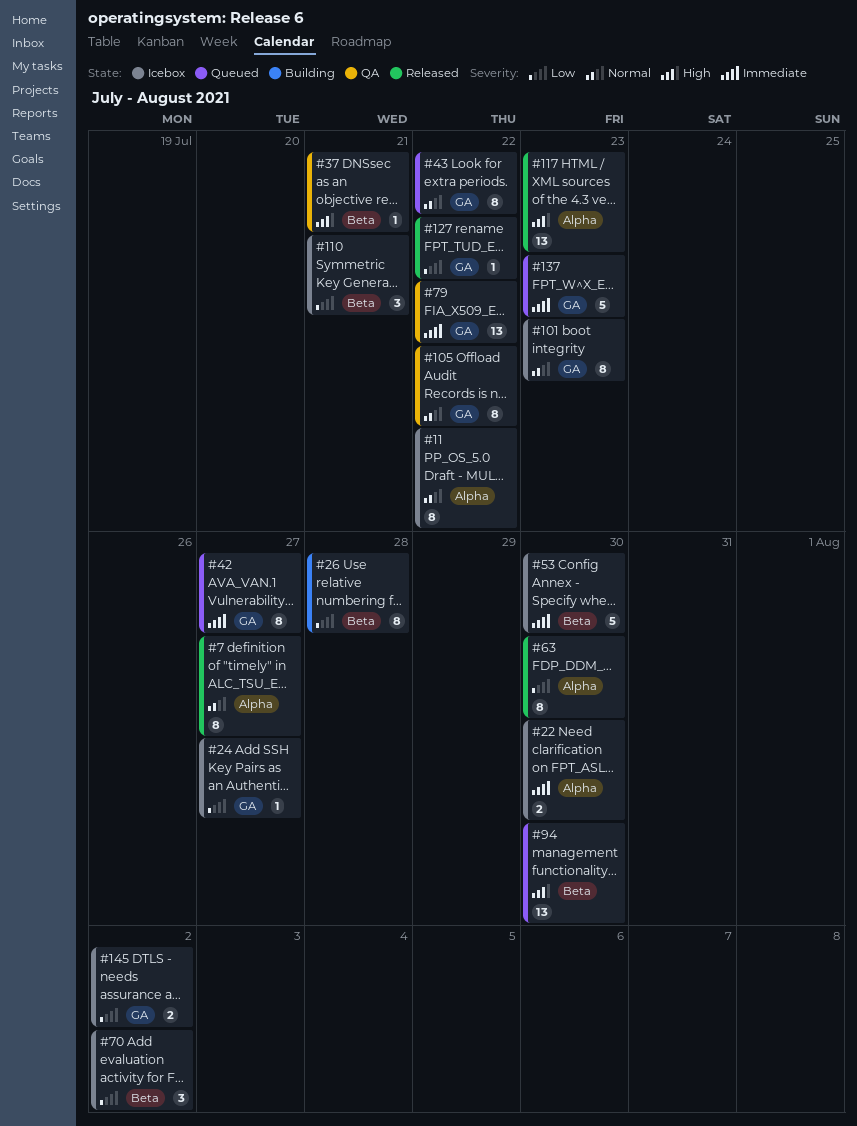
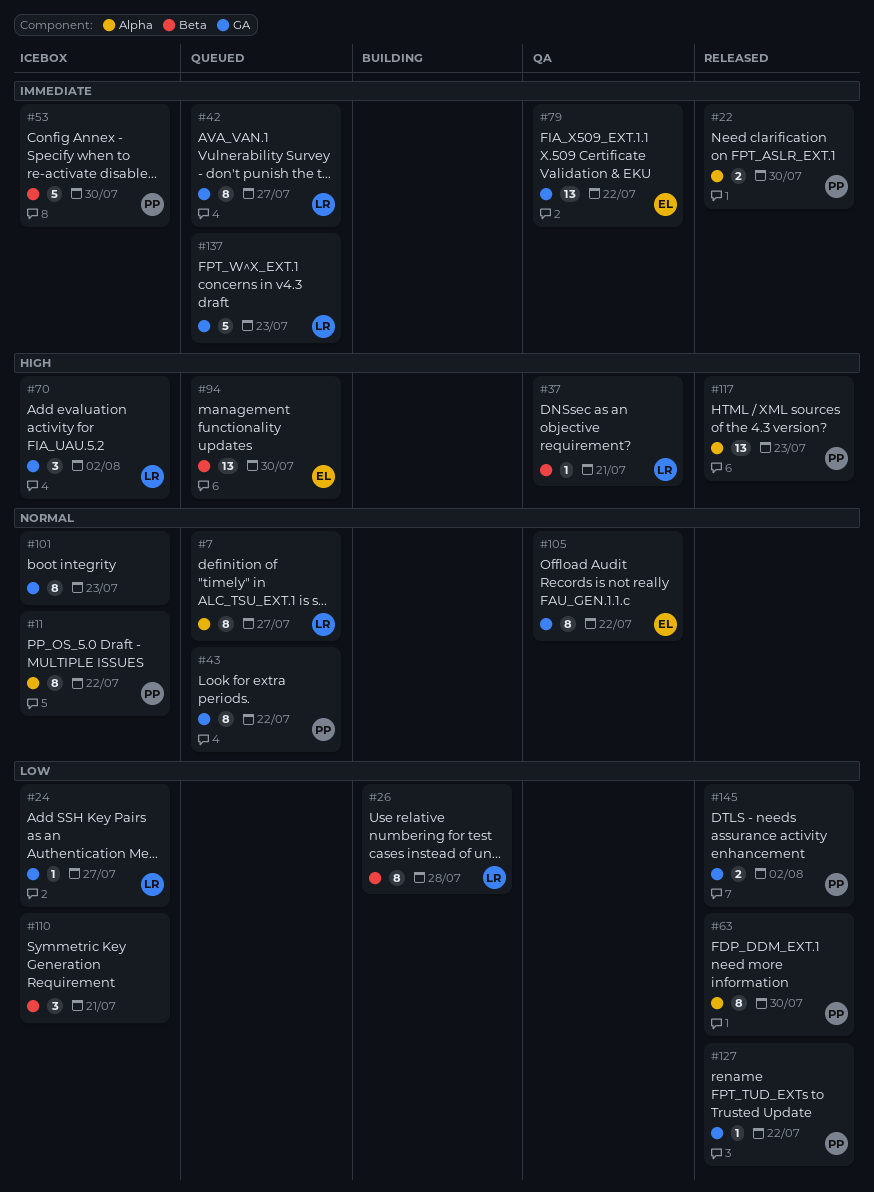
#7, status: Released -> Queued
#22, status: Icebox -> Released
#70, priority: Low -> High
#70, label: Beta -> GA
#145, status: Icebox -> Released

